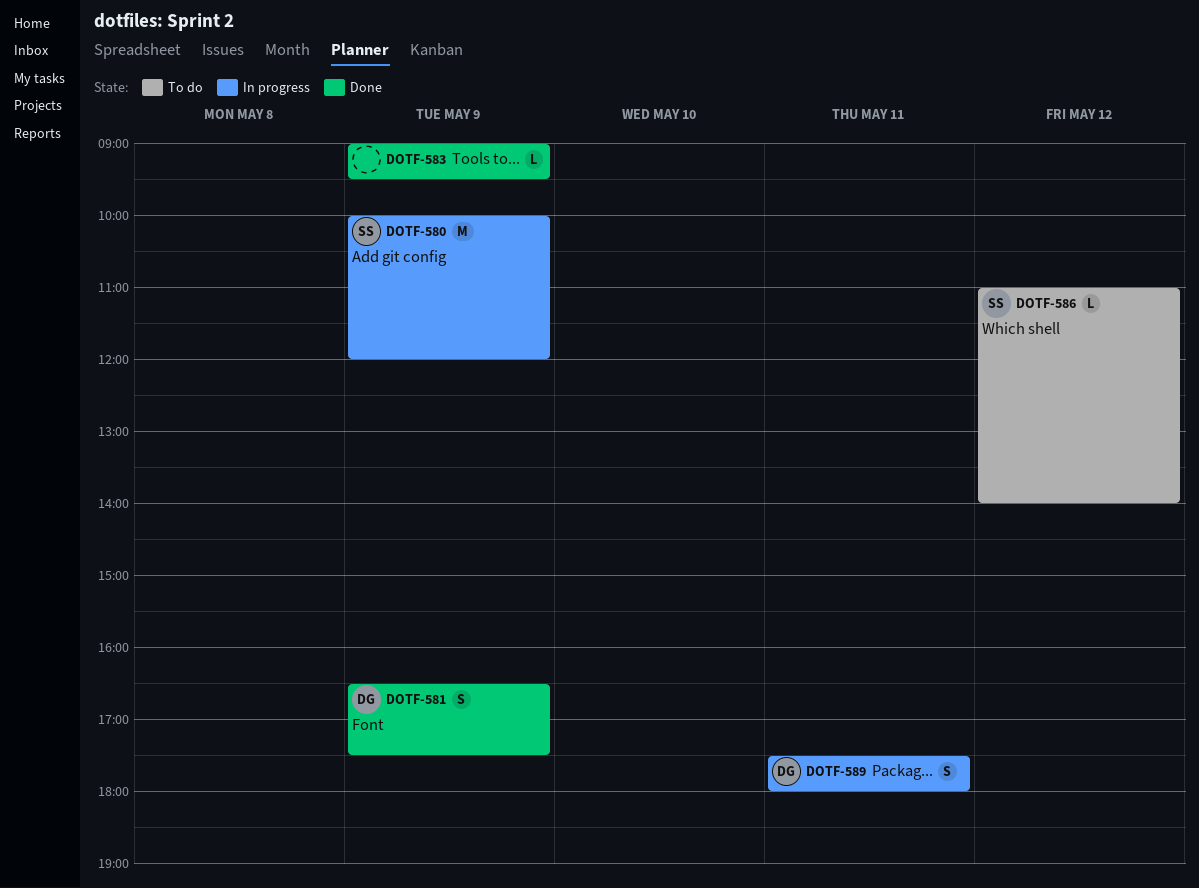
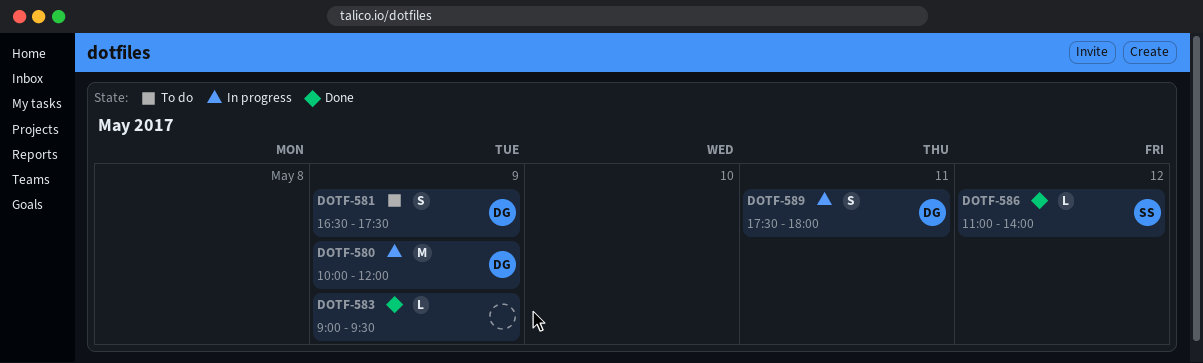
DOTF-580, owner: SS -> DG
DOTF-581, status: Done -> To do
DOTF-586, status: To do -> Done

